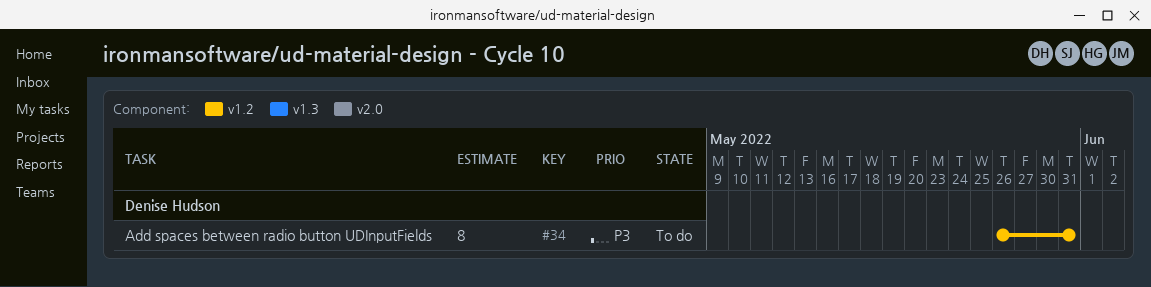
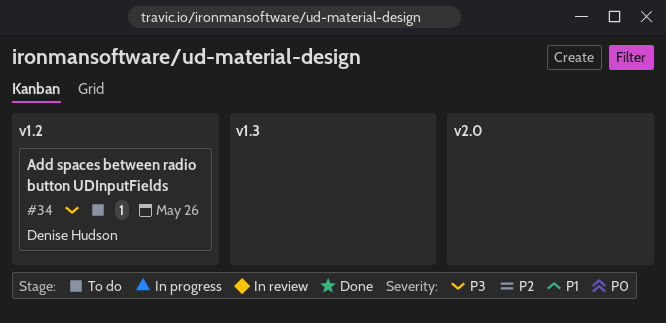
#34, estimate: 8 -> 1
#34, due: May 31 -> May 26

